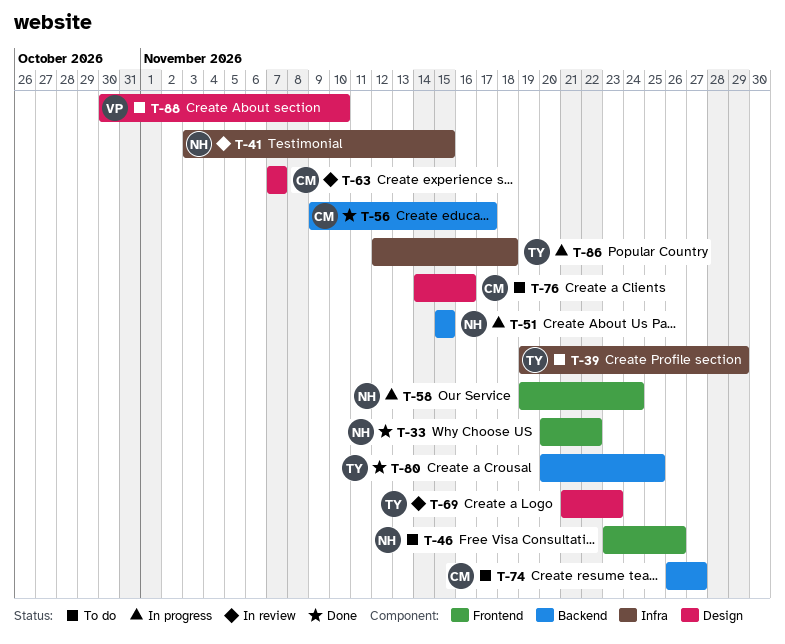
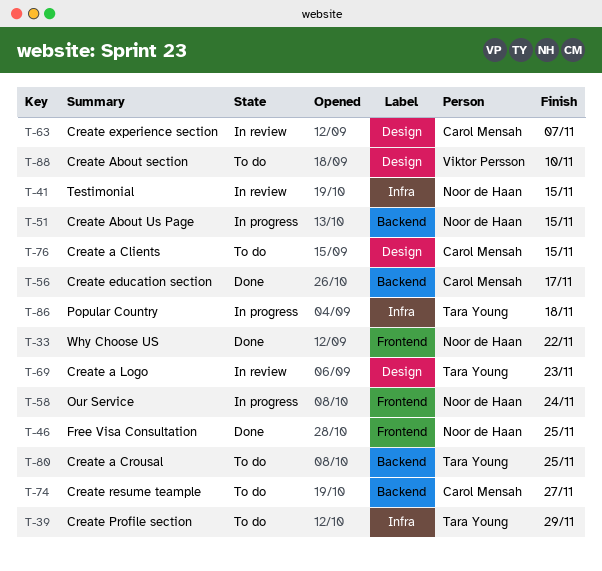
T-46, status: To do -> Done
T-46, due: Nov 26 -> Nov 25
T-76, due: Nov 16 -> Nov 15
T-80, status: Done -> To do

